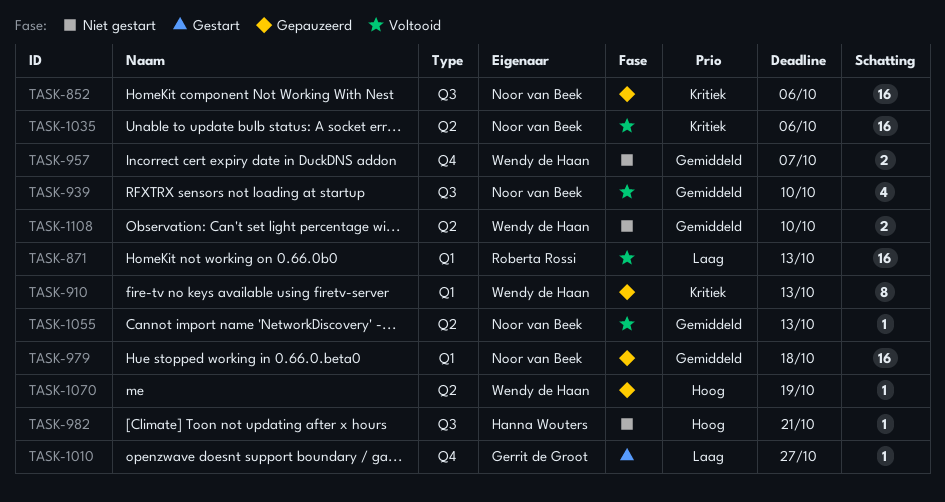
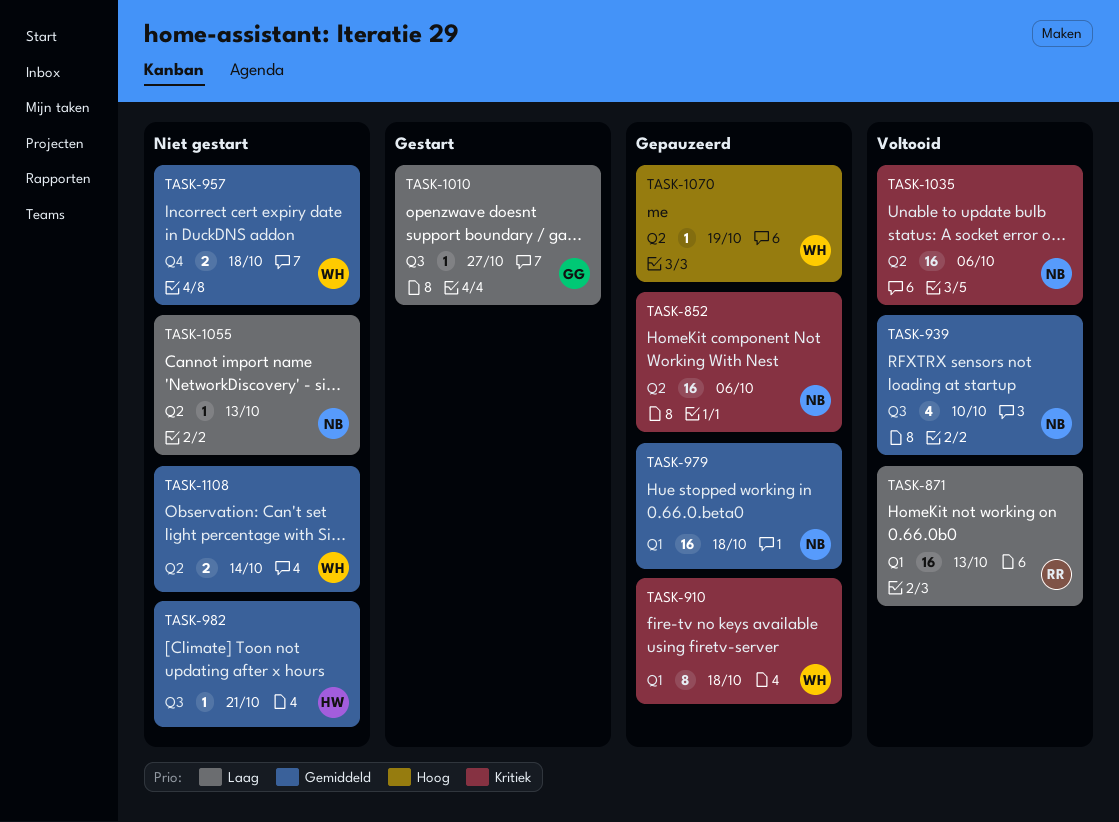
TASK-852, label: Q3 -> Q2
TASK-910, due: Oct 13 -> Oct 18
TASK-957, due: Oct 7 -> Oct 18
TASK-982, priority: Hoog -> Gemiddeld
TASK-1010, label: Q4 -> Q3
TASK-1055, status: Voltooid -> Niet gestart
TASK-1055, priority: Gemiddeld -> Laag
TASK-1108, due: Oct 10 -> Oct 14

